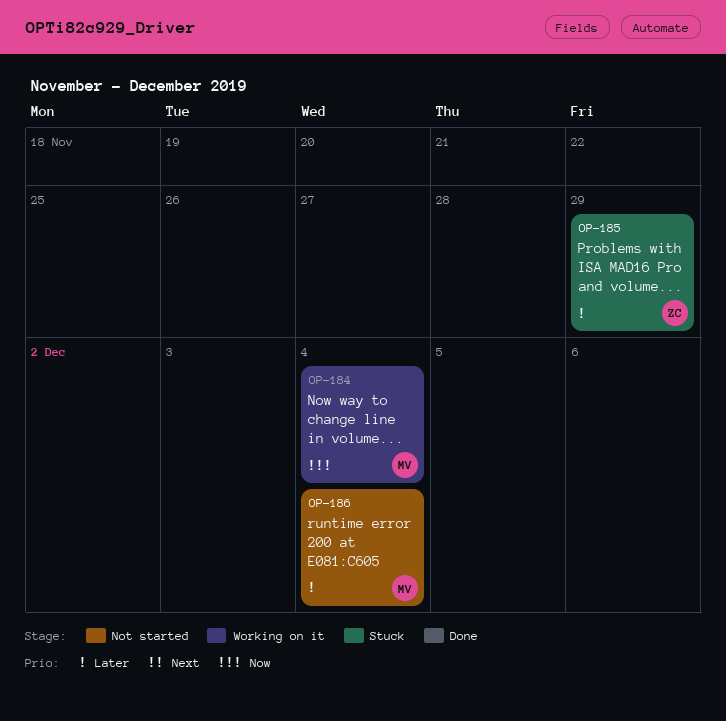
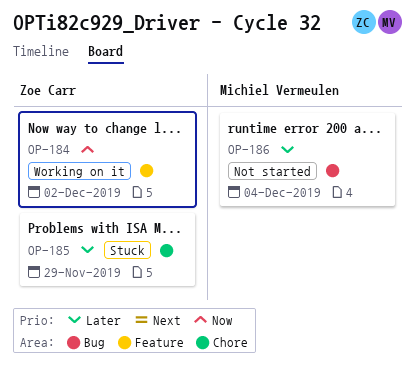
OP-184, owner: Michiel Vermeulen -> Zoe Carr
OP-184, due: Dec 4 -> Dec 2

